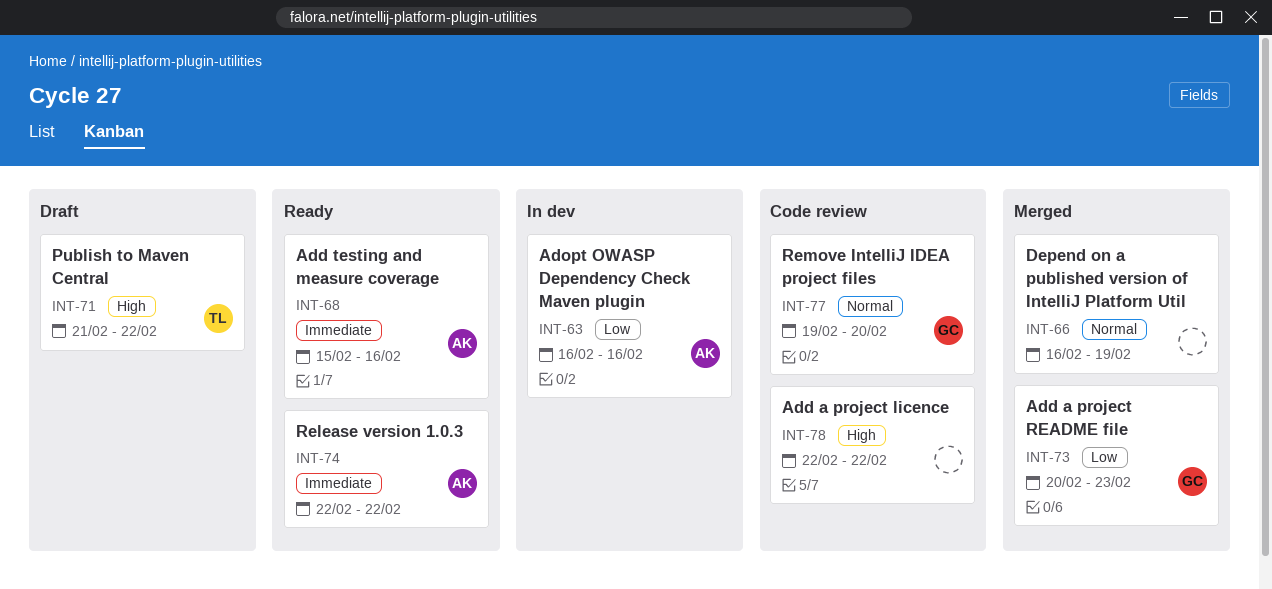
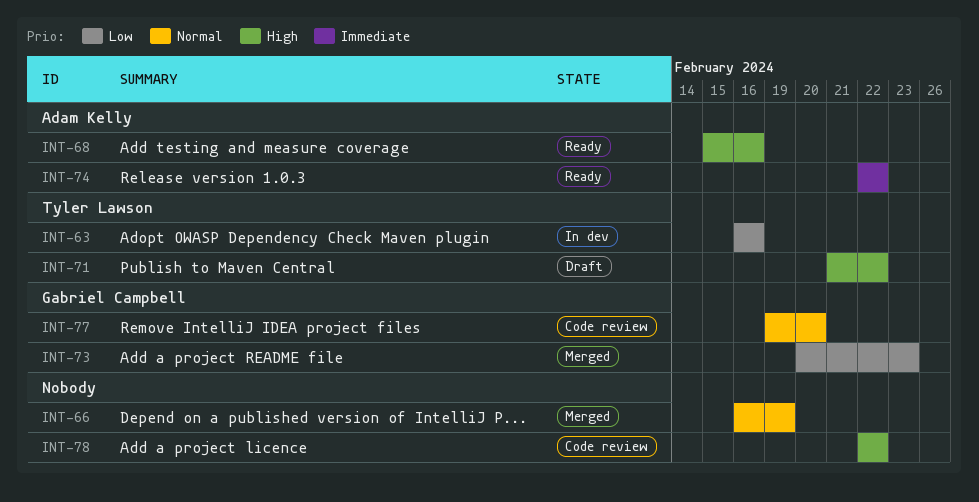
INT-63, owner: Adam Kelly -> Tyler Lawson
INT-68, priority: Immediate -> High

